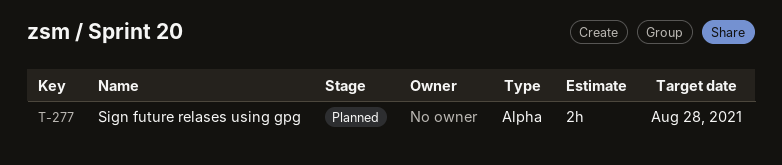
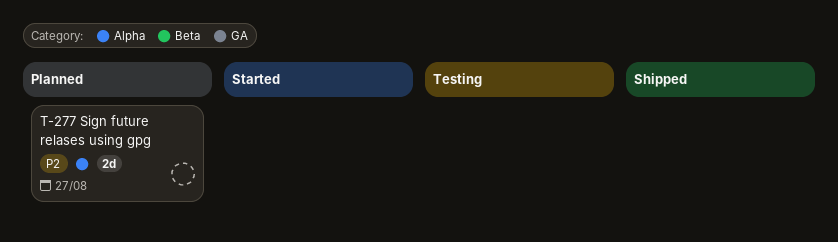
T-277, estimate: 2h -> 2d
T-277, due: Aug 28 -> Aug 27

